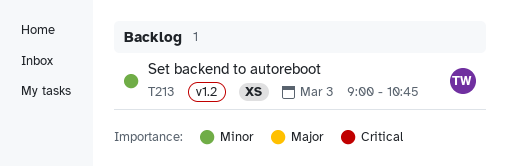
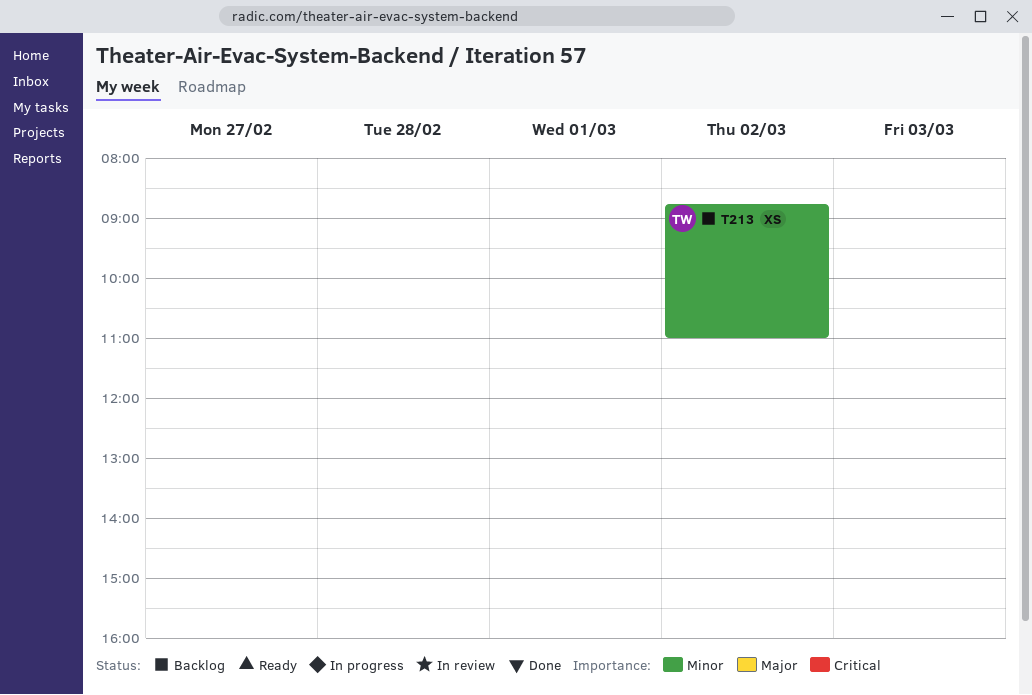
T213, day: Mar 3 -> Mar 2
T213, begins: 09:00 -> 08:45
T213, ends: 10:45 -> 11:00

